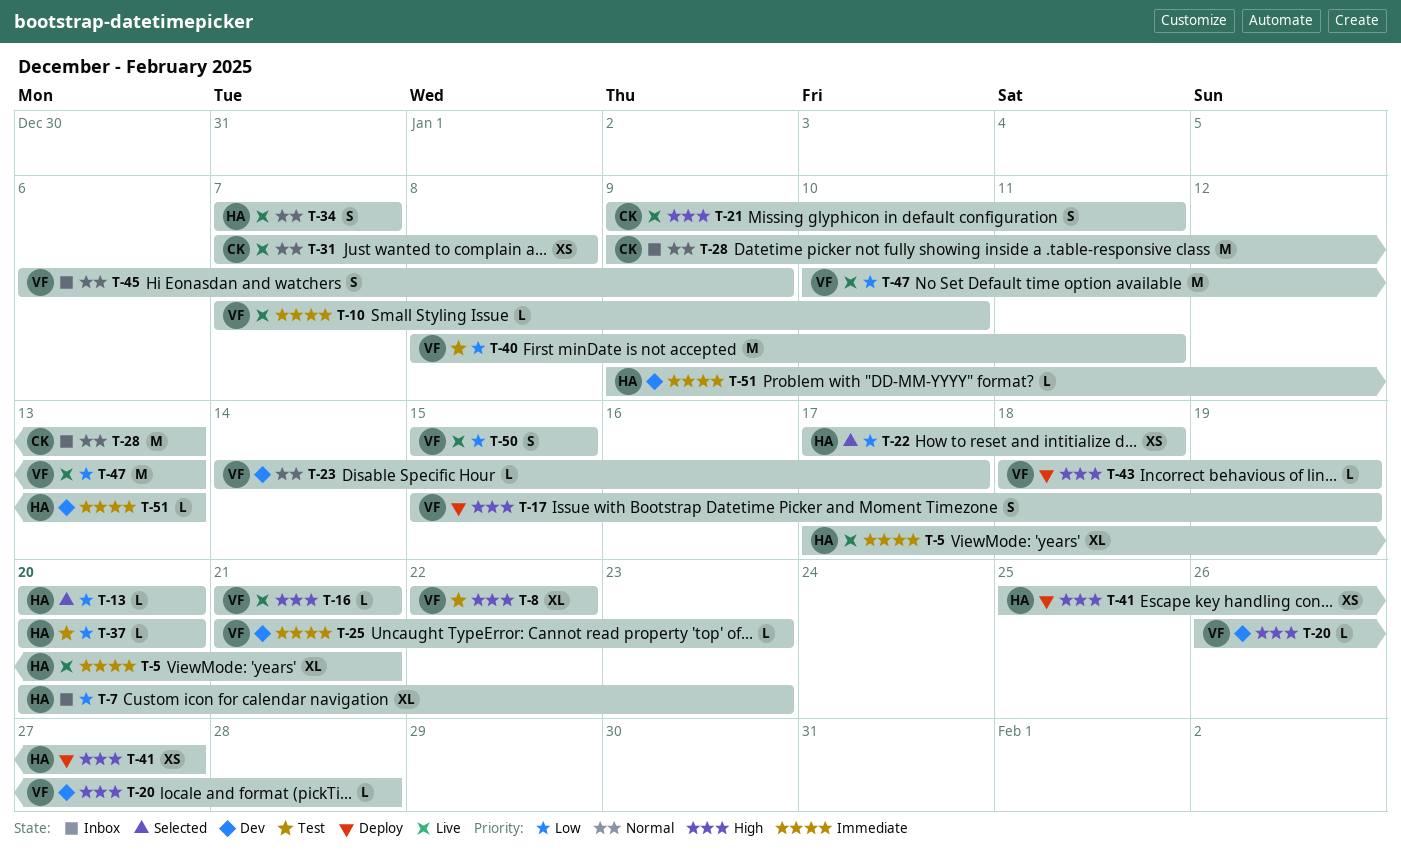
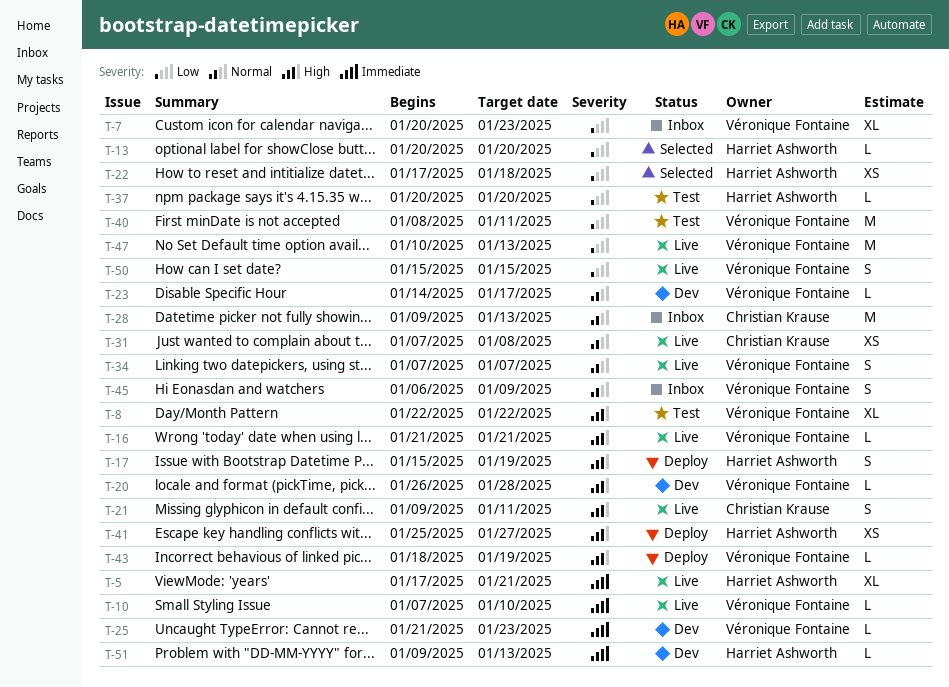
T-7, owner: Harriet Ashworth -> Véronique Fontaine
T-17, owner: Véronique Fontaine -> Harriet Ashworth
T-34, owner: Harriet Ashworth -> Véronique Fontaine

